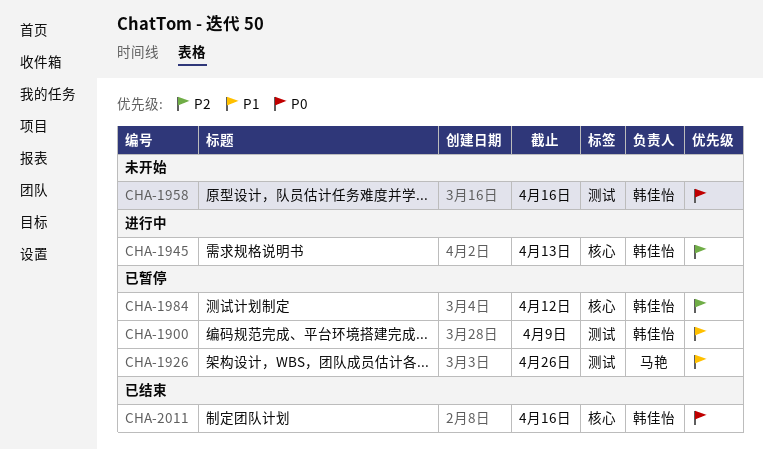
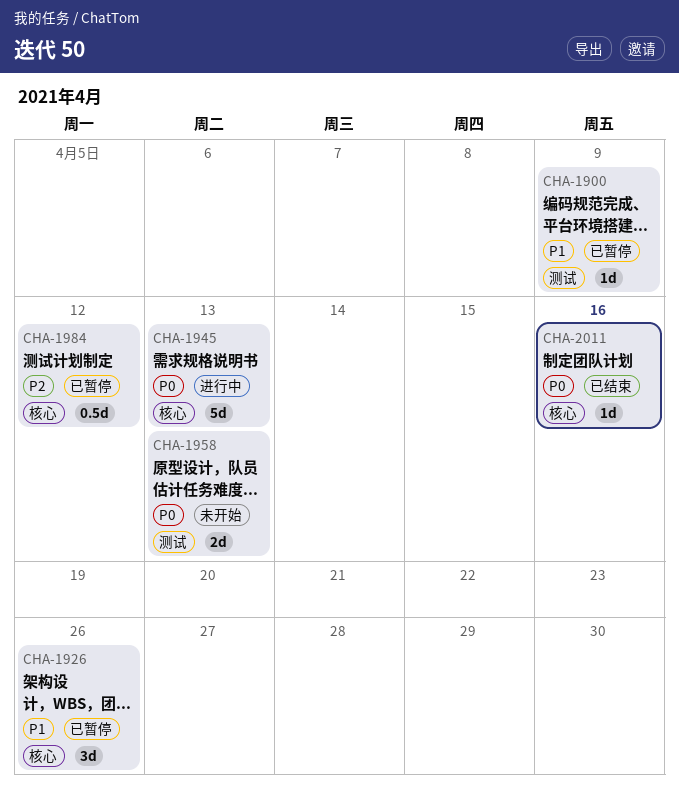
CHA-1926, label: 测试 -> 核心
CHA-1945, priority: P2 -> P0
CHA-1958, due: Apr 16 -> Apr 13

